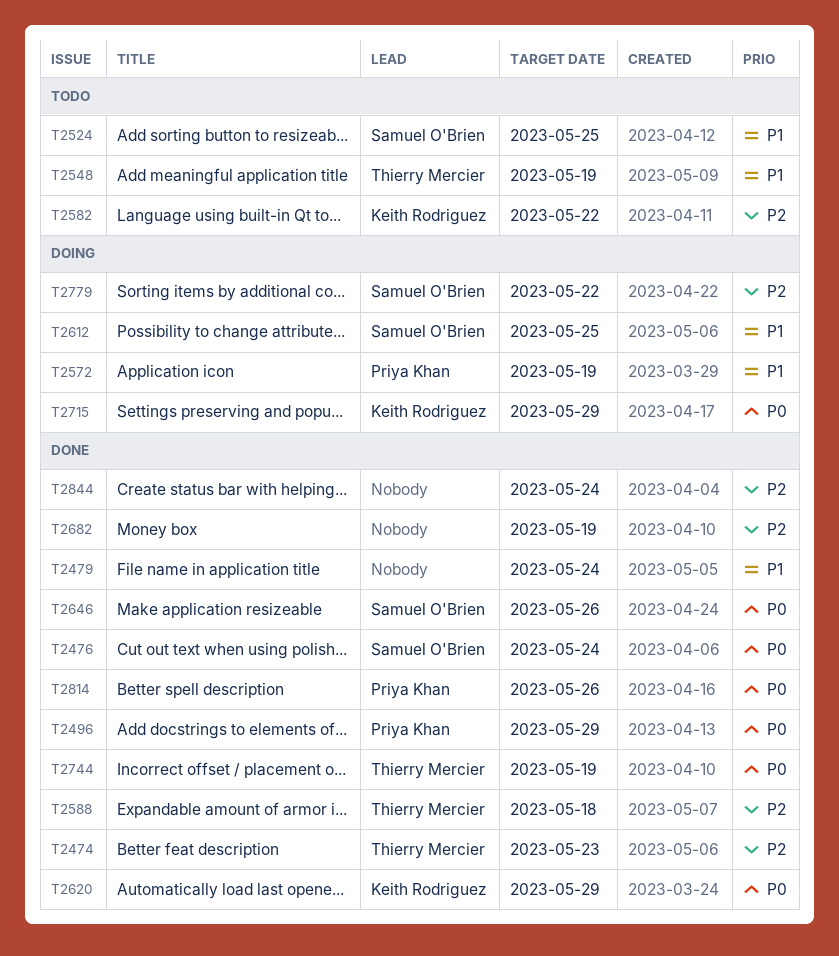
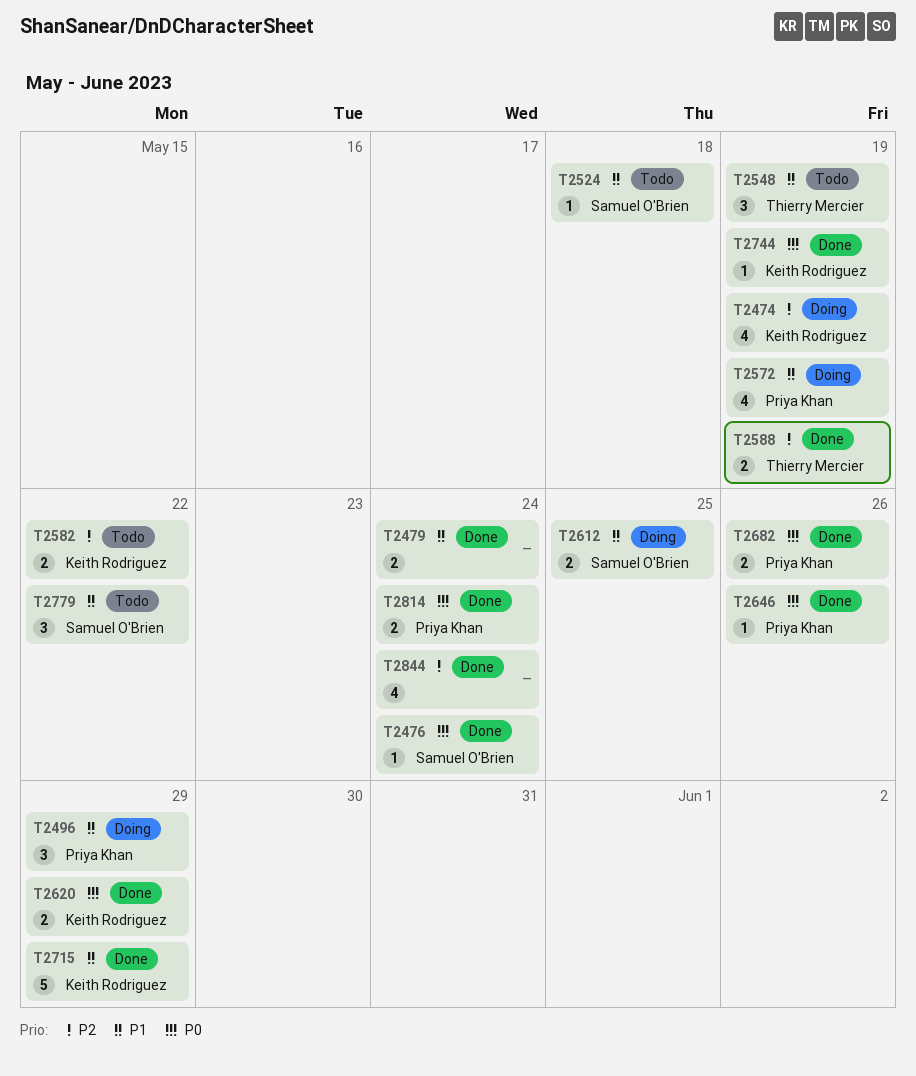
T2474, status: Done -> Doing
T2474, owner: Thierry Mercier -> Keith Rodriguez
T2474, due: May 23 -> May 19
T2496, status: Done -> Doing
T2496, priority: P0 -> P1
T2524, due: May 25 -> May 18
T2588, due: May 18 -> May 19
T2646, owner: Samuel O'Brien -> Priya Khan
T2682, owner: none -> Priya Khan
T2682, priority: P2 -> P0
T2682, due: May 19 -> May 26
T2715, status: Doing -> Done
T2715, priority: P0 -> P1
T2744, owner: Thierry Mercier -> Keith Rodriguez
T2779, status: Doing -> Todo
T2779, priority: P2 -> P1
T2814, due: May 26 -> May 24

